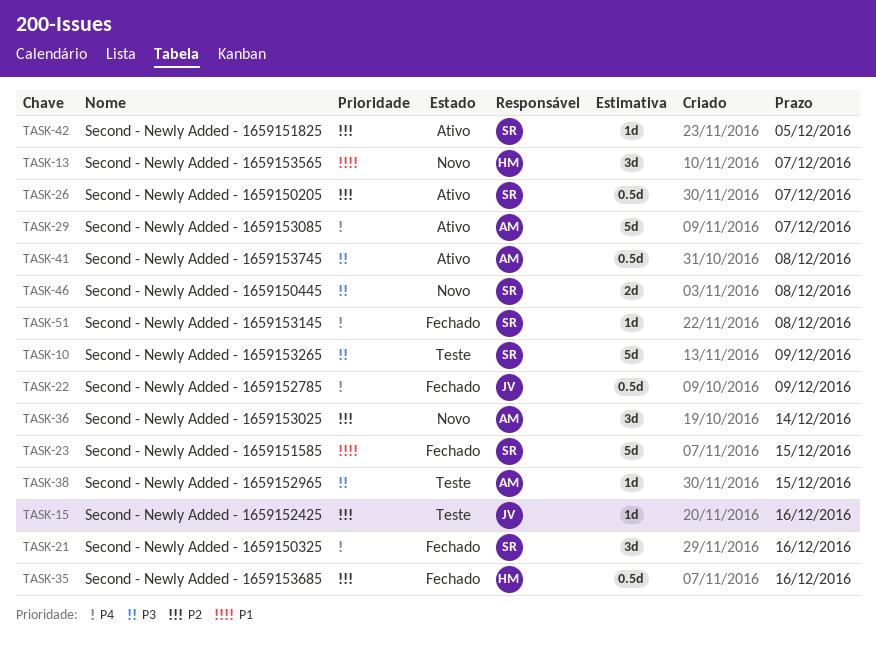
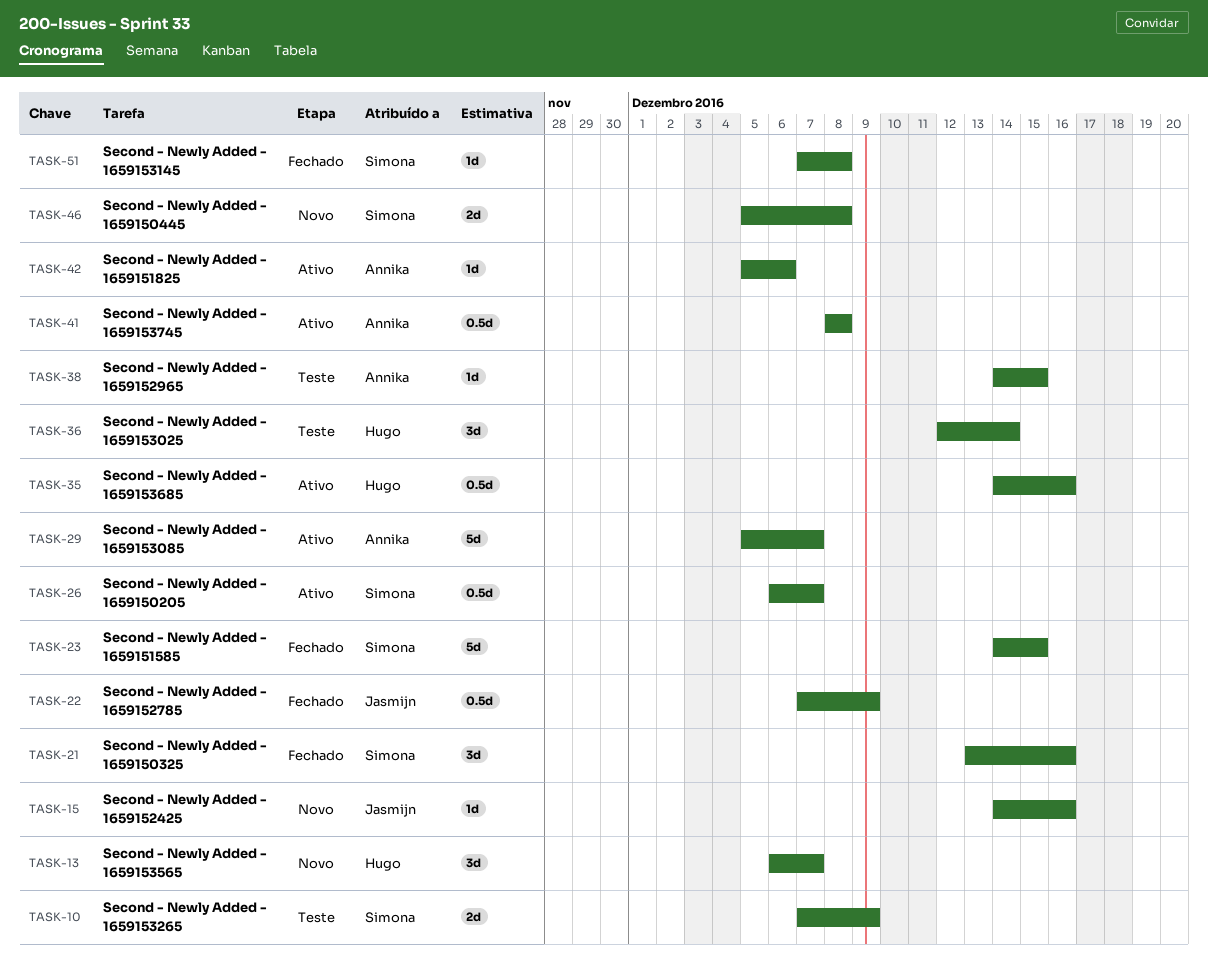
TASK-10, estimate: 5d -> 2d
TASK-15, status: Teste -> Novo
TASK-35, status: Fechado -> Ativo
TASK-36, status: Novo -> Teste
TASK-36, owner: Annika -> Hugo
TASK-42, owner: Simona -> Annika
TASK-42, due: Dec 5 -> Dec 6

